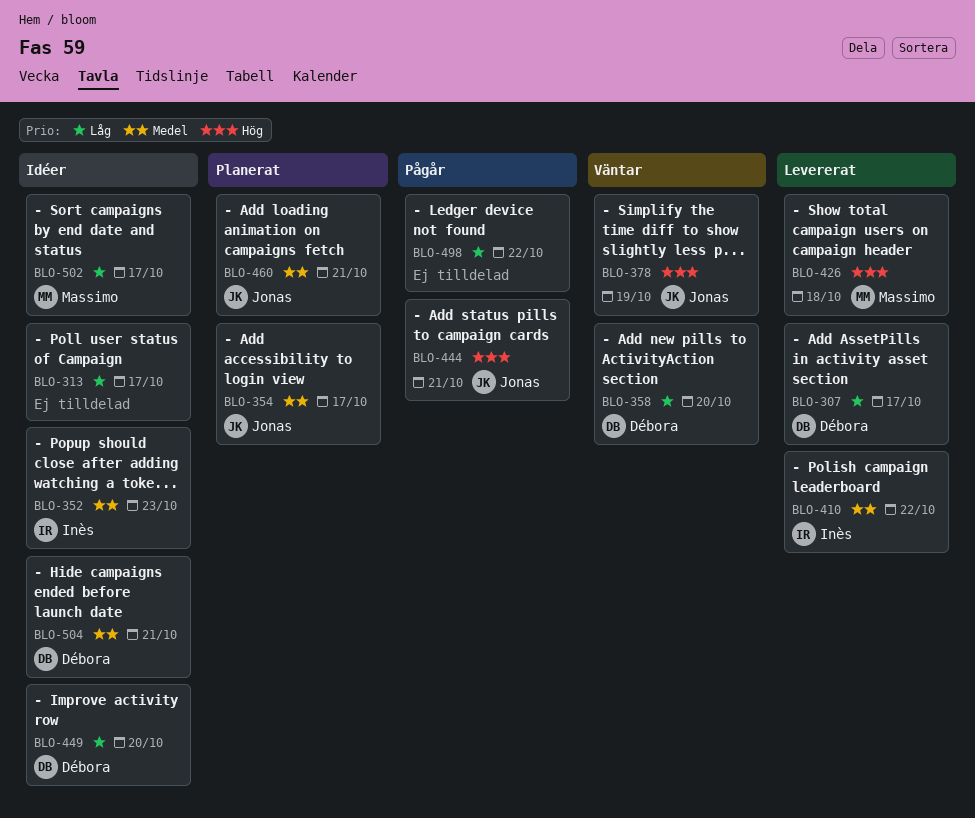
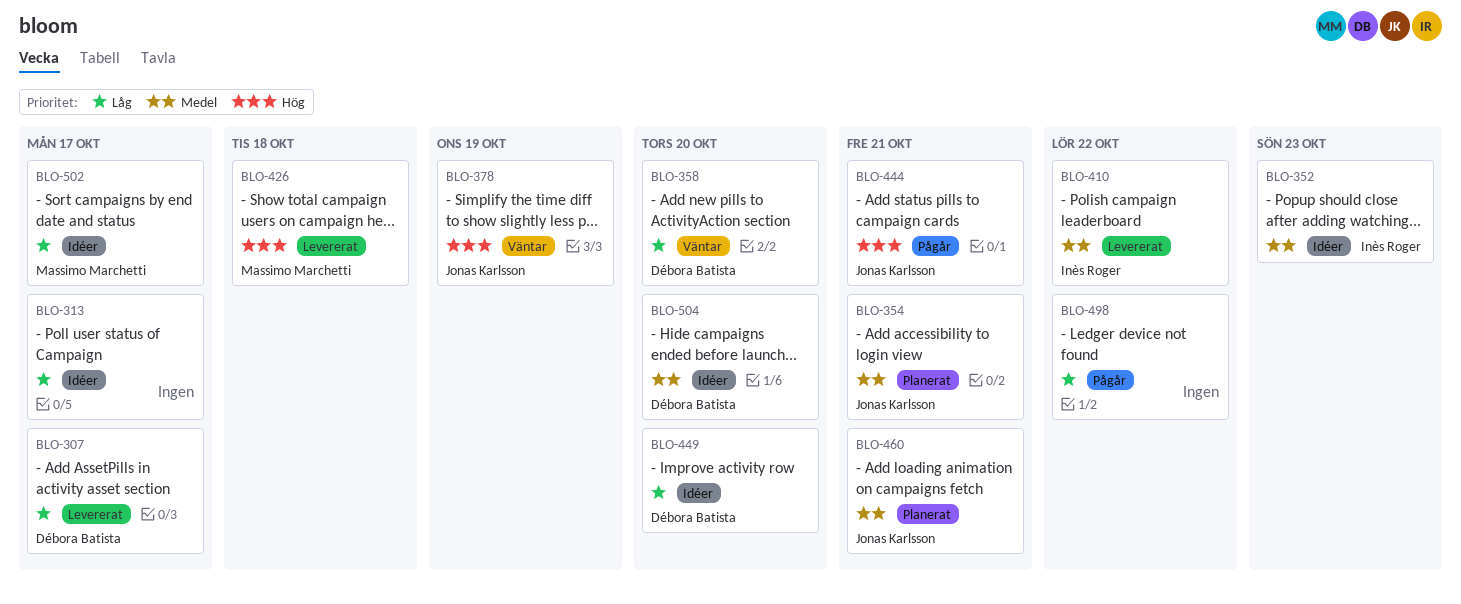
BLO-354, due: Oct 17 -> Oct 21
BLO-504, due: Oct 21 -> Oct 20

